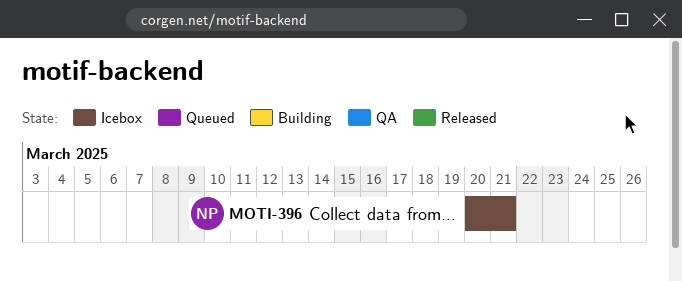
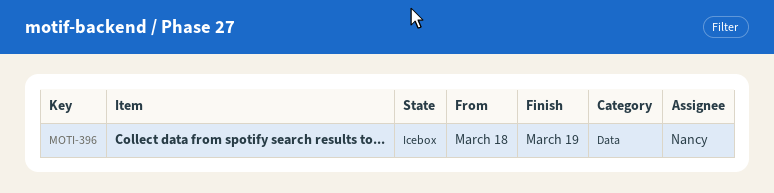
MOTI-396, start: Mar 20 -> Mar 18
MOTI-396, due: Mar 21 -> Mar 19

